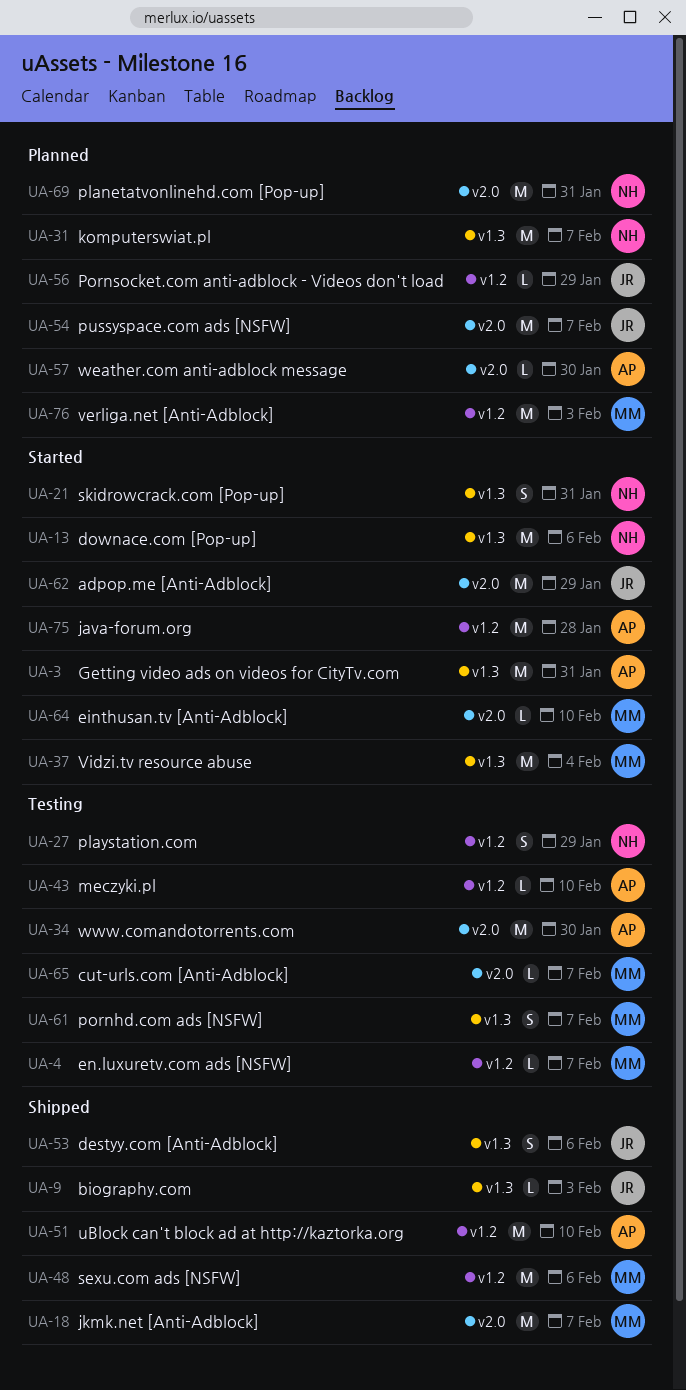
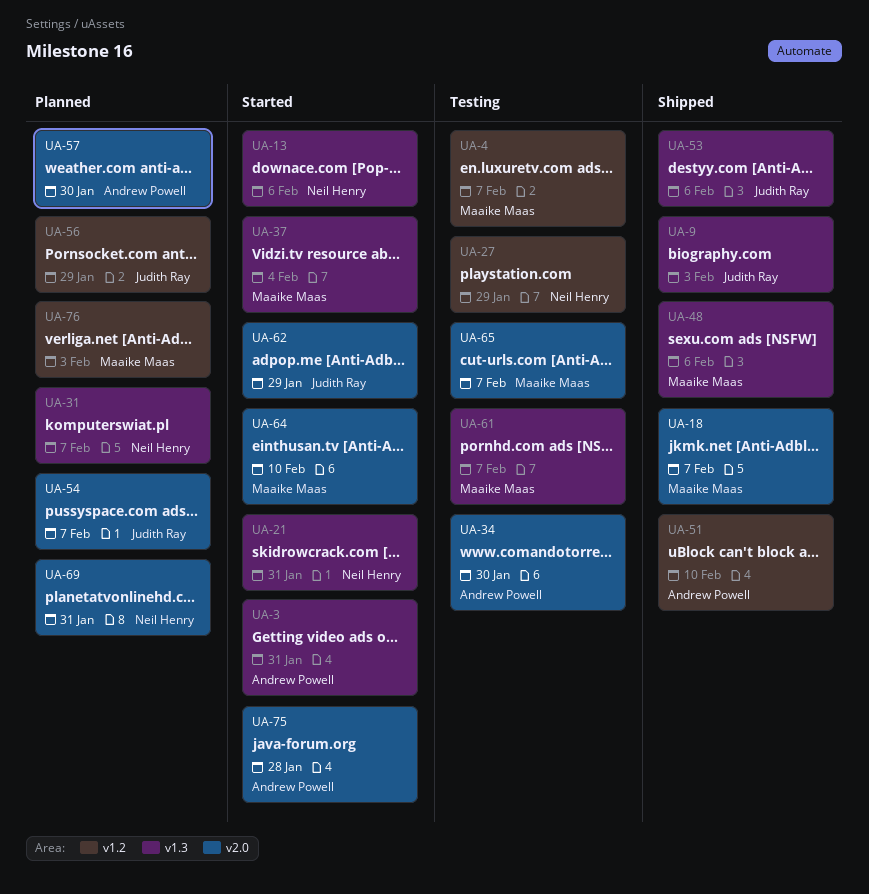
UA-43: present -> none
UA-48, label: v1.2 -> v1.3
UA-75, label: v1.2 -> v2.0

